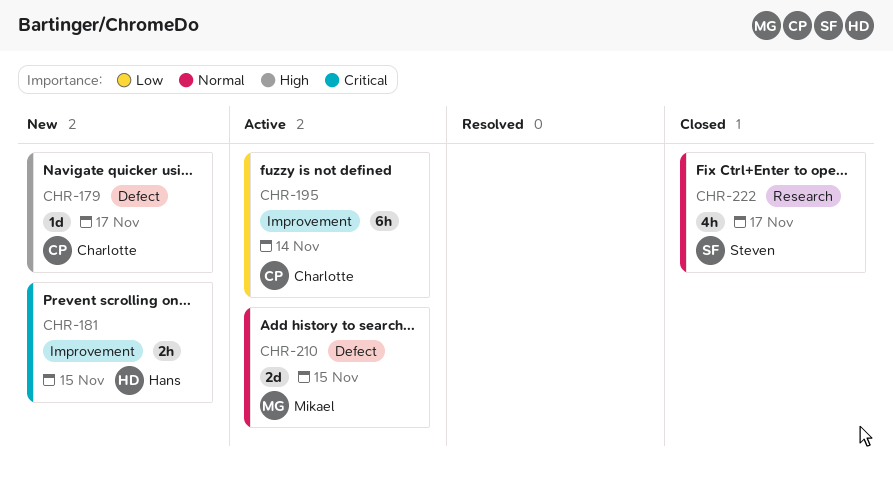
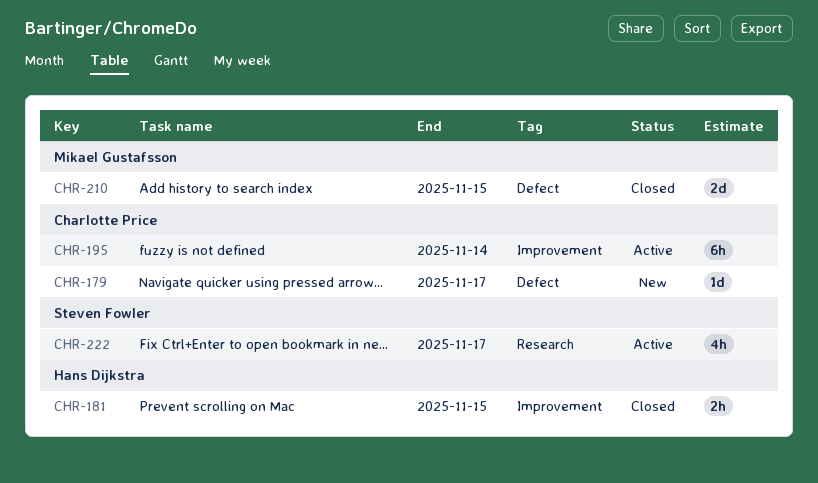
CHR-181, status: New -> Closed
CHR-210, status: Active -> Closed
CHR-222, status: Closed -> Active

